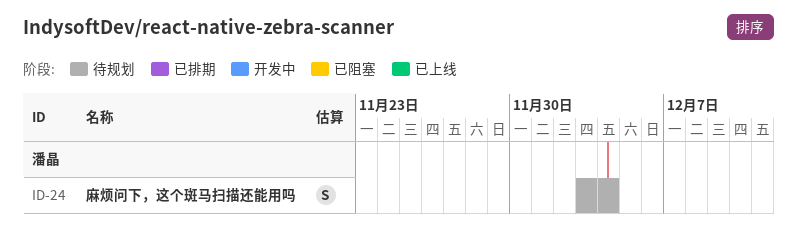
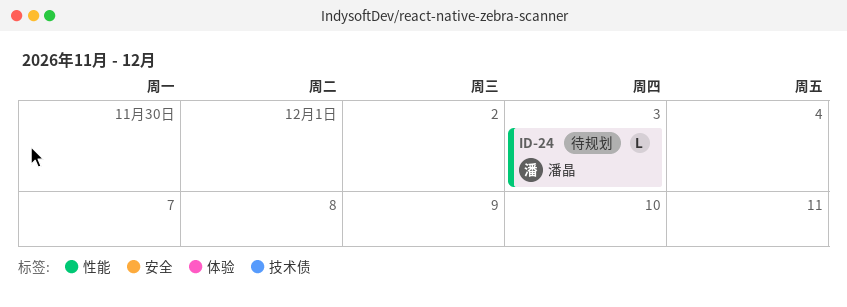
ID-24, estimate: S -> L
ID-24, due: Dec 4 -> Dec 3

